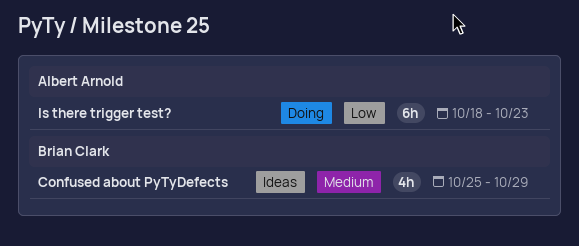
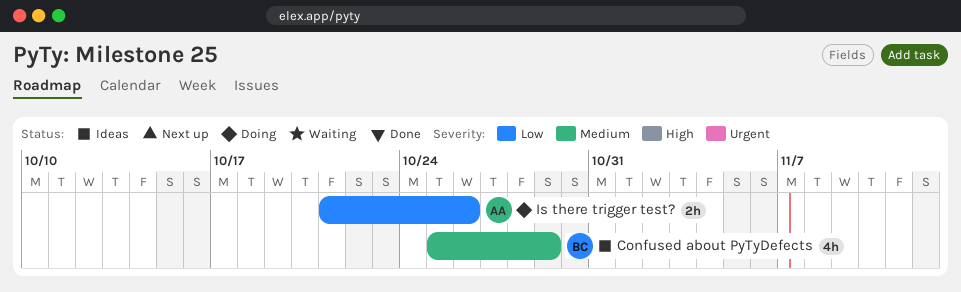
Is there trigger test?, estimate: 6h -> 2h
Is there trigger test?, start: Oct 18 -> Oct 21
Is there trigger test?, due: Oct 23 -> Oct 26

